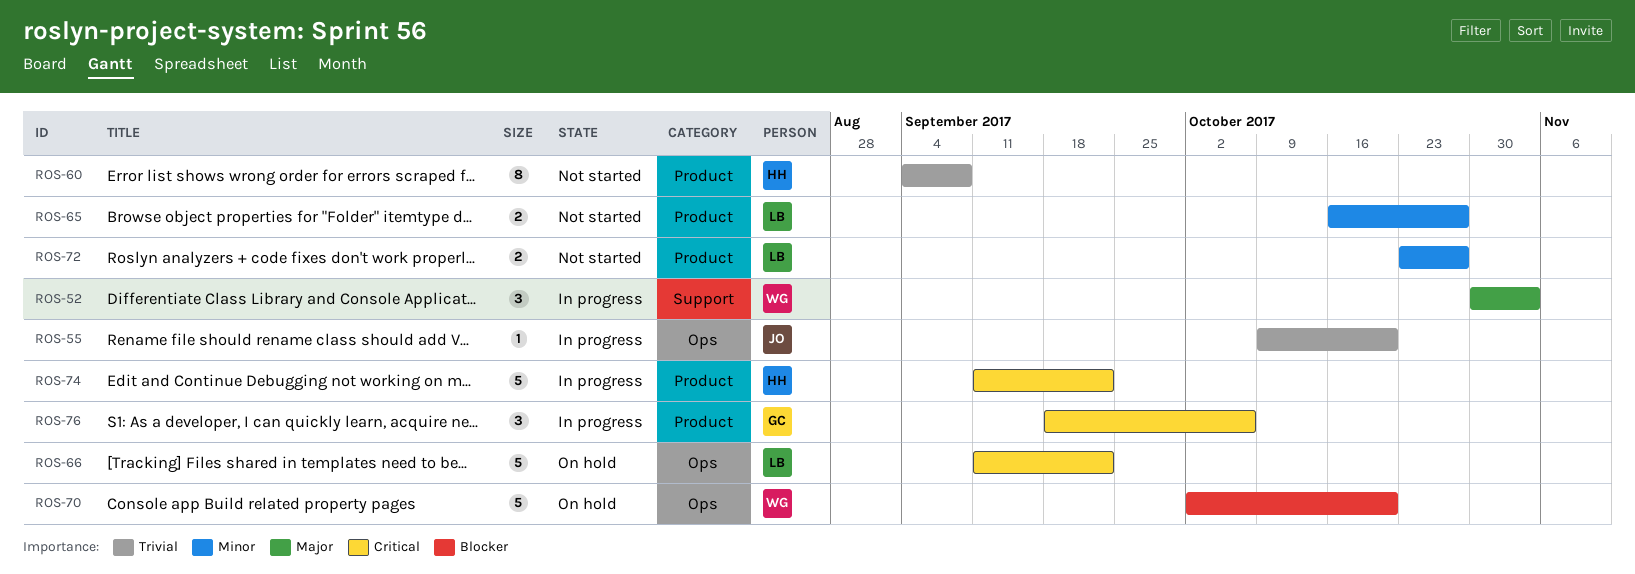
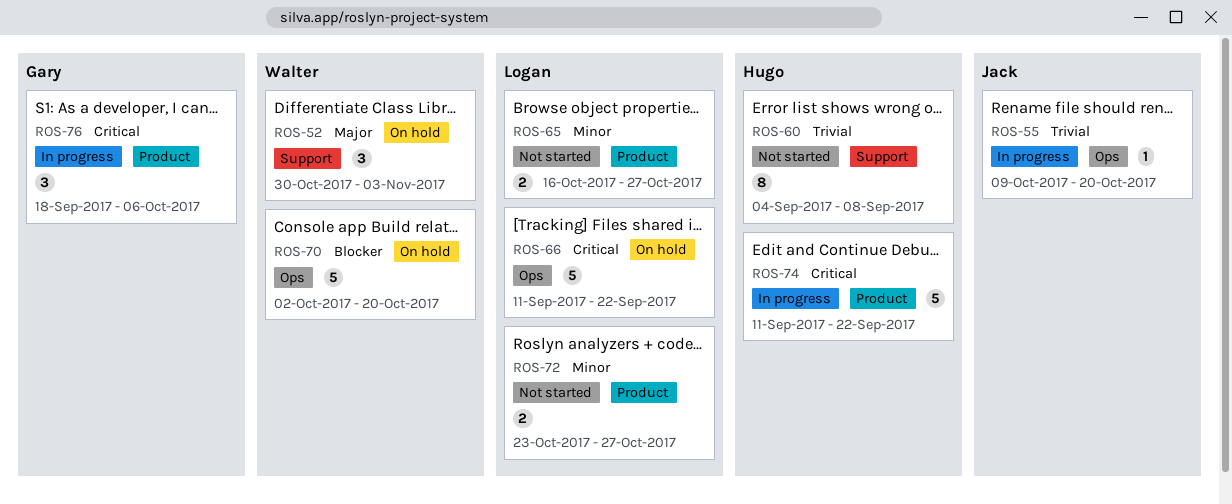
ROS-52, status: In progress -> On hold
ROS-60, label: Product -> Support

